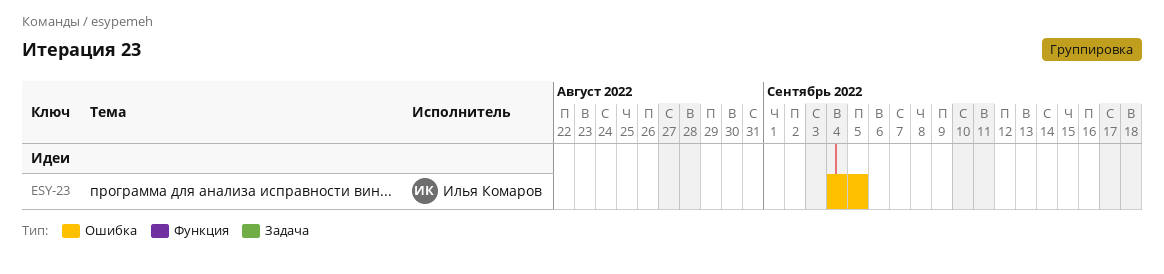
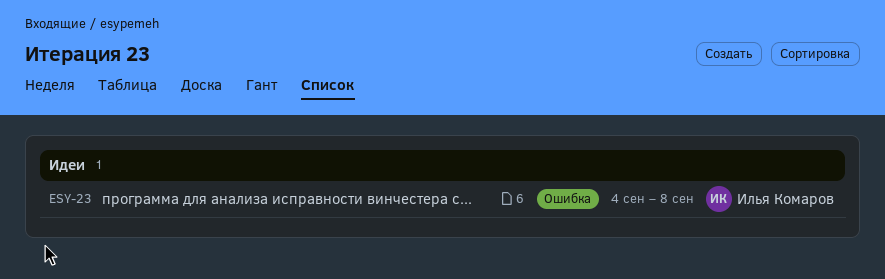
ESY-23, due: Sep 5 -> Sep 8

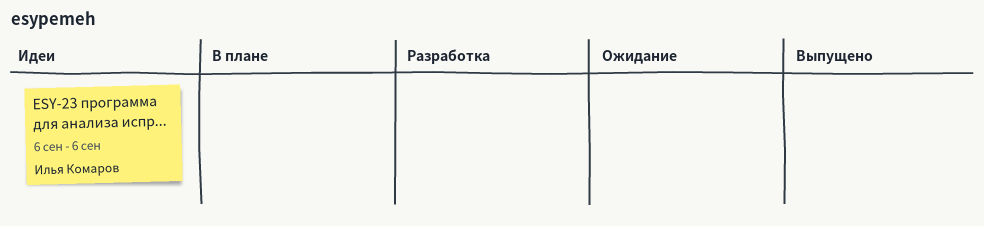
ESY-23, start: Sep 4 -> Sep 6
ESY-23, due: Sep 8 -> Sep 6

